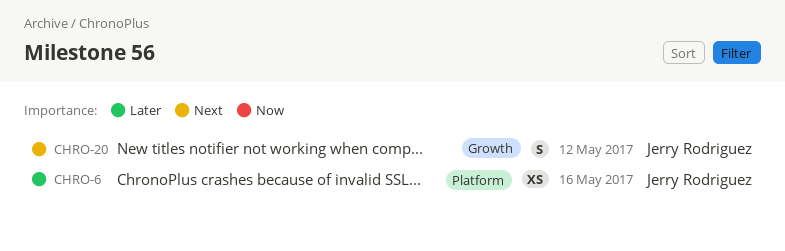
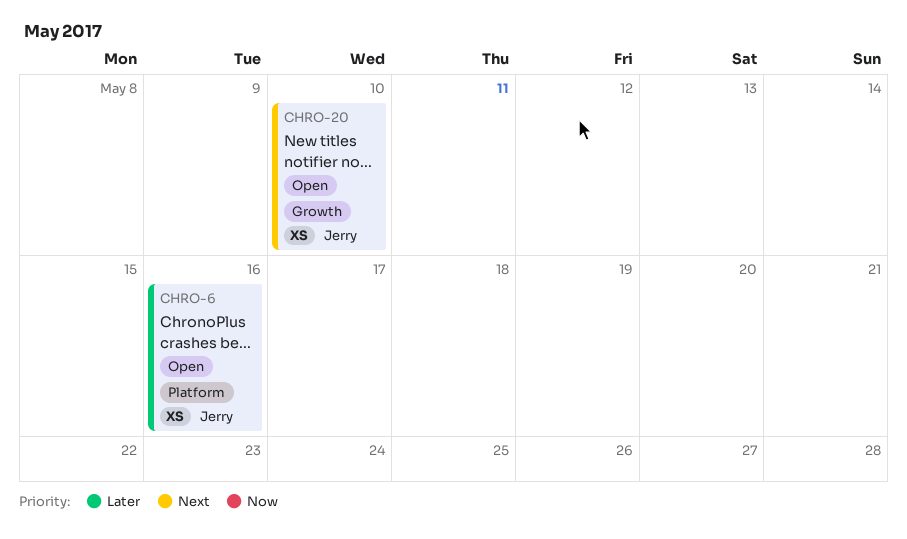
CHRO-20, estimate: S -> XS
CHRO-20, due: May 12 -> May 10

